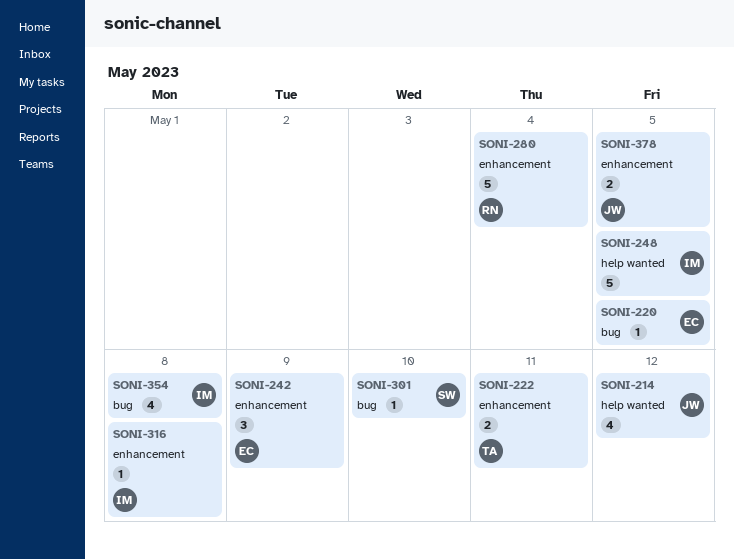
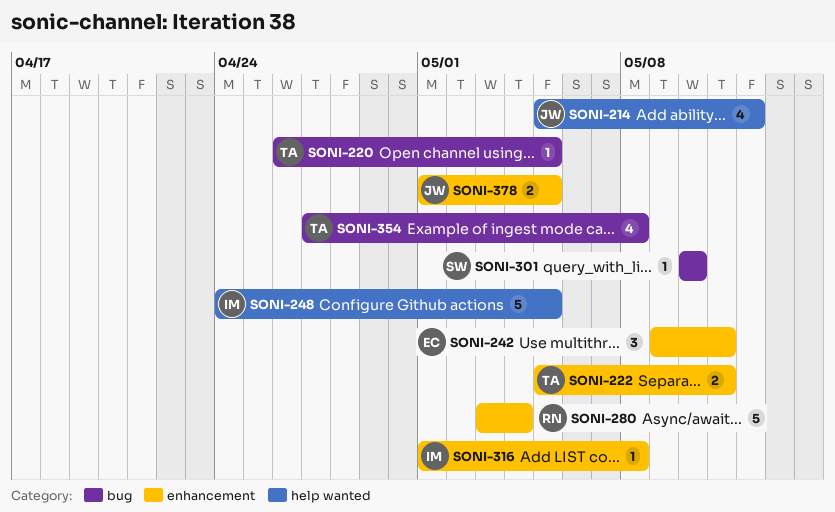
SONI-220, owner: EC -> TA
SONI-242, due: May 9 -> May 11
SONI-354, owner: IM -> TA

